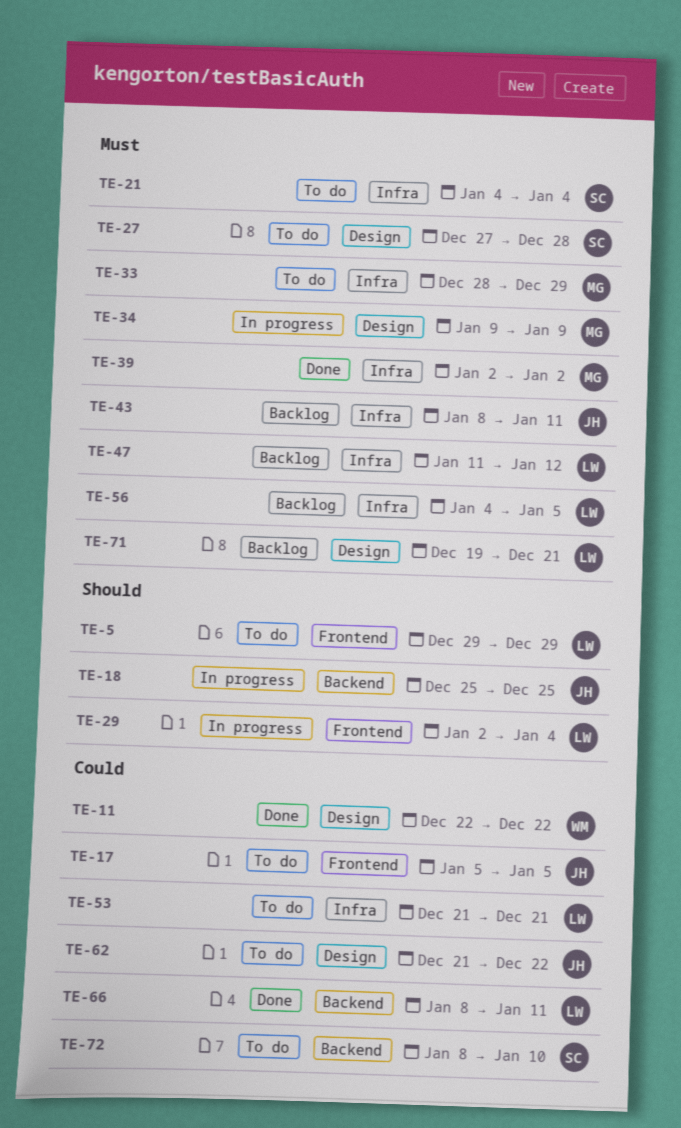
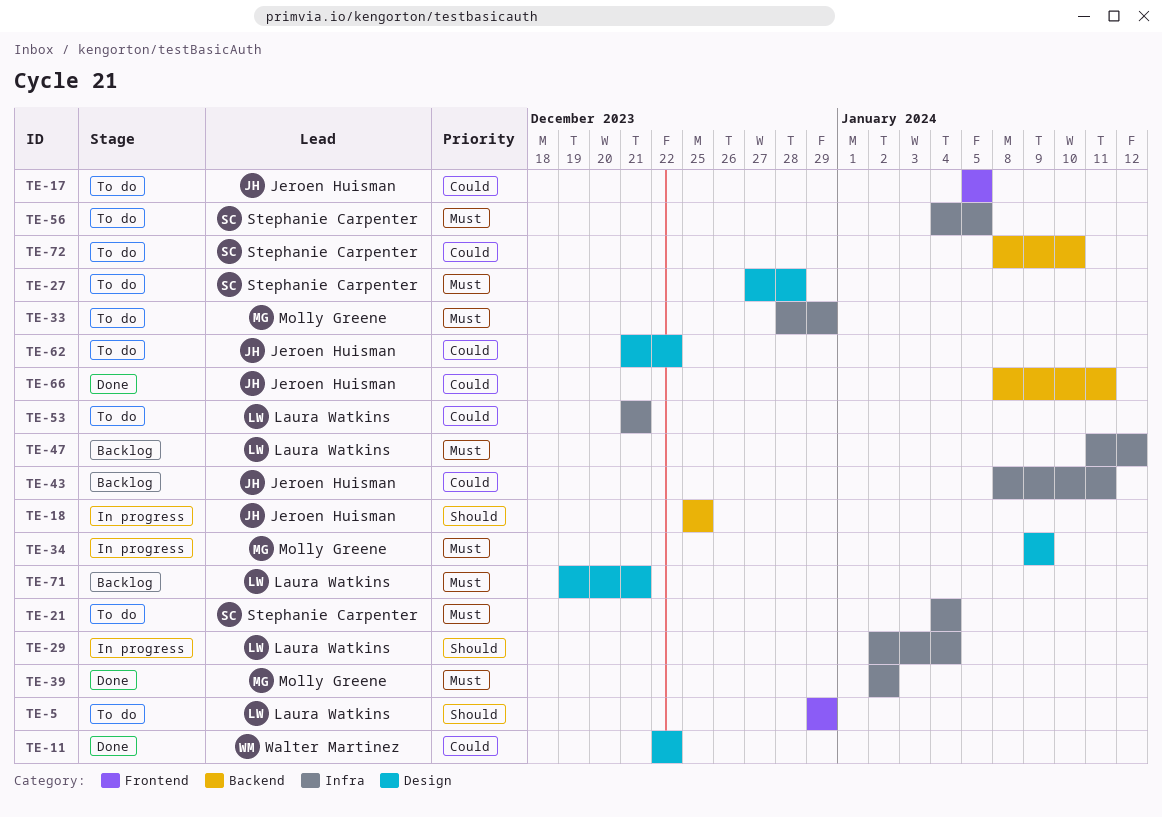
TE-29, label: Frontend -> Infra
TE-43, priority: Must -> Could
TE-56, status: Backlog -> To do
TE-56, owner: Laura Watkins -> Stephanie Carpenter
TE-66, owner: Laura Watkins -> Jeroen Huisman

